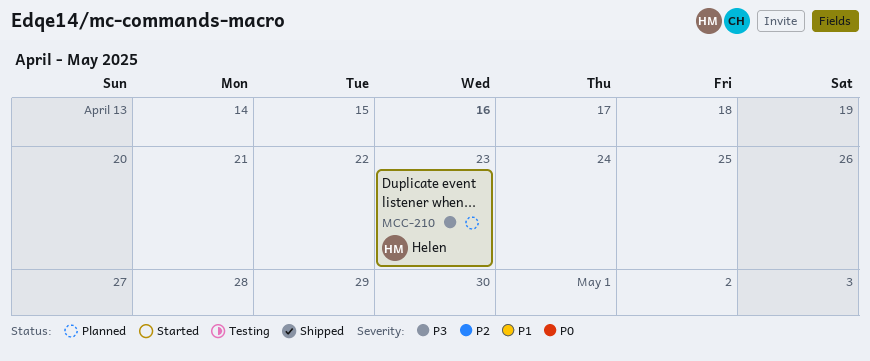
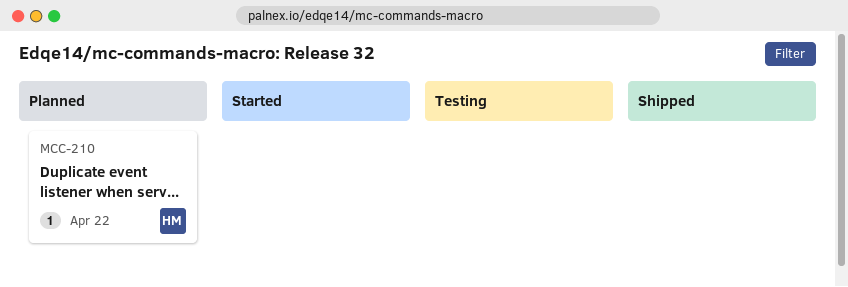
MCC-210, due: Apr 23 -> Apr 22

